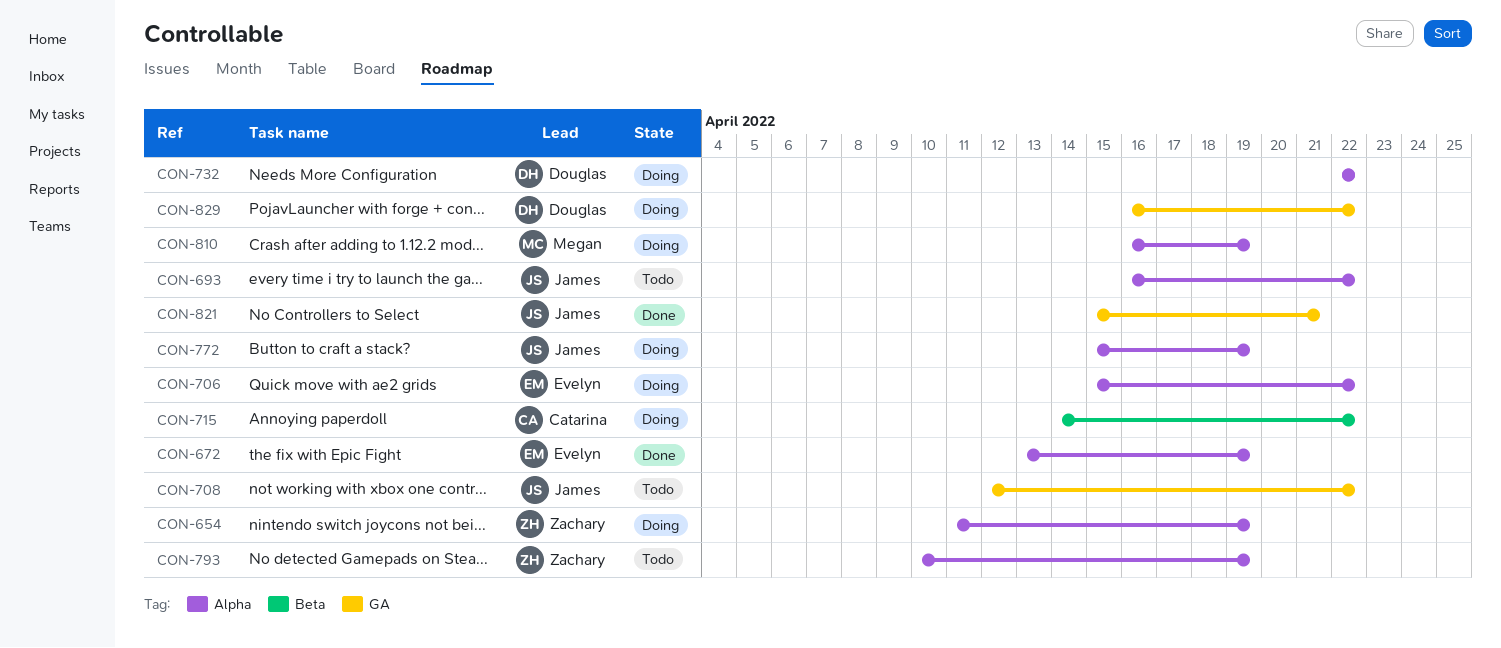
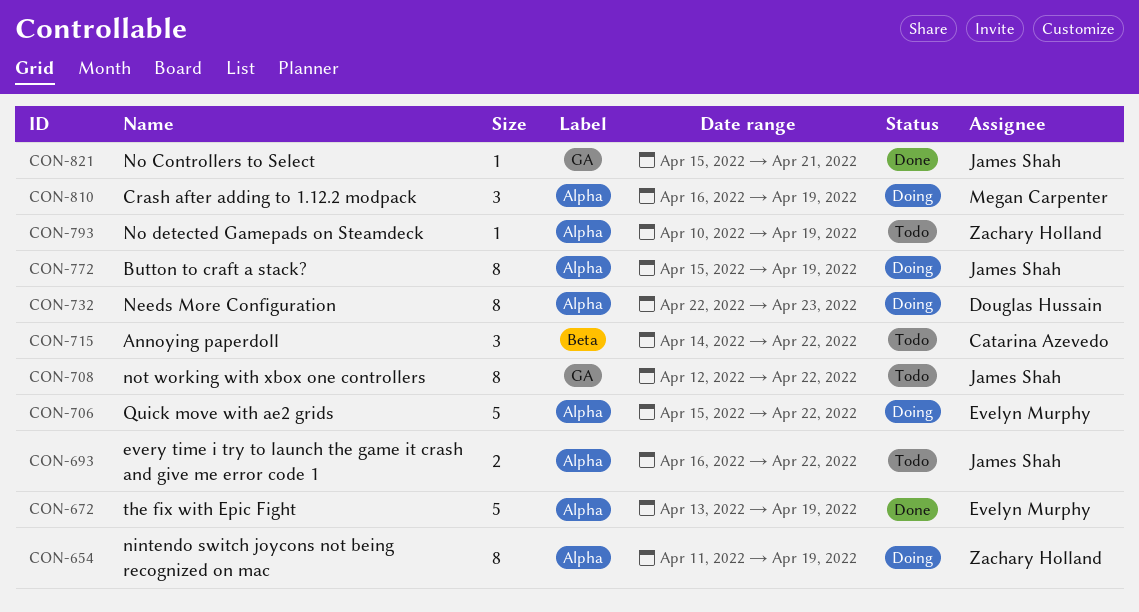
CON-715, status: Doing -> Todo
CON-732, due: Apr 22 -> Apr 23
CON-829: present -> none

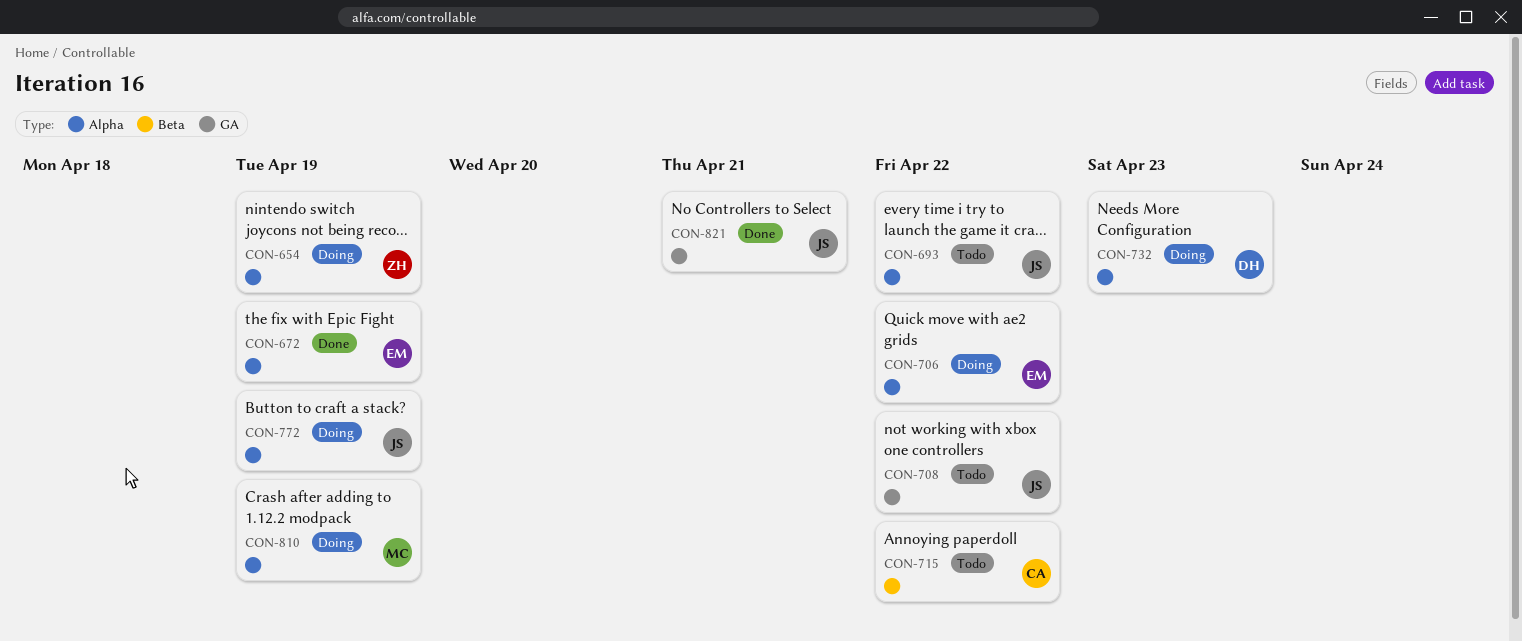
CON-793: present -> none

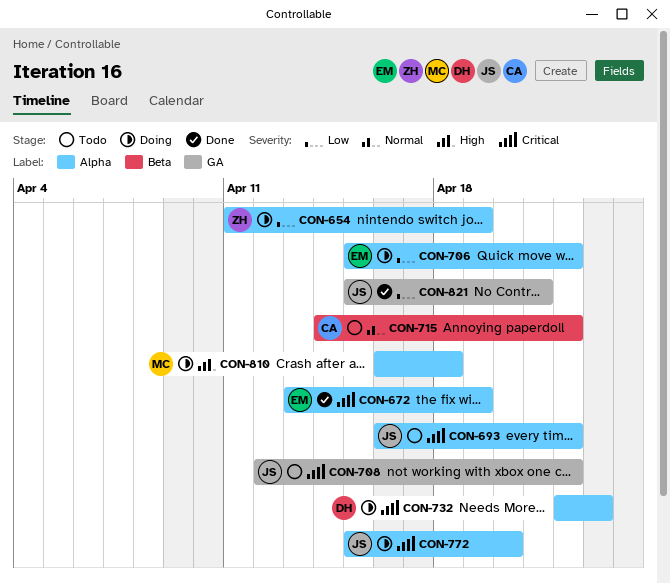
CON-772, due: Apr 19 -> Apr 20
CON-810, due: Apr 19 -> Apr 18

